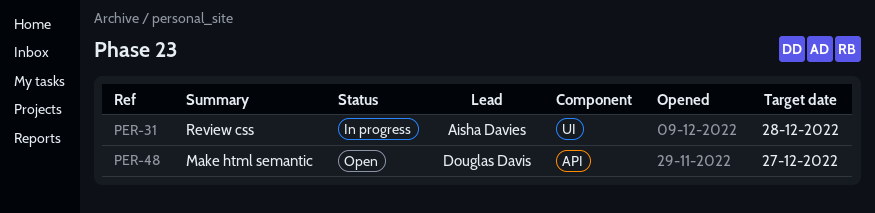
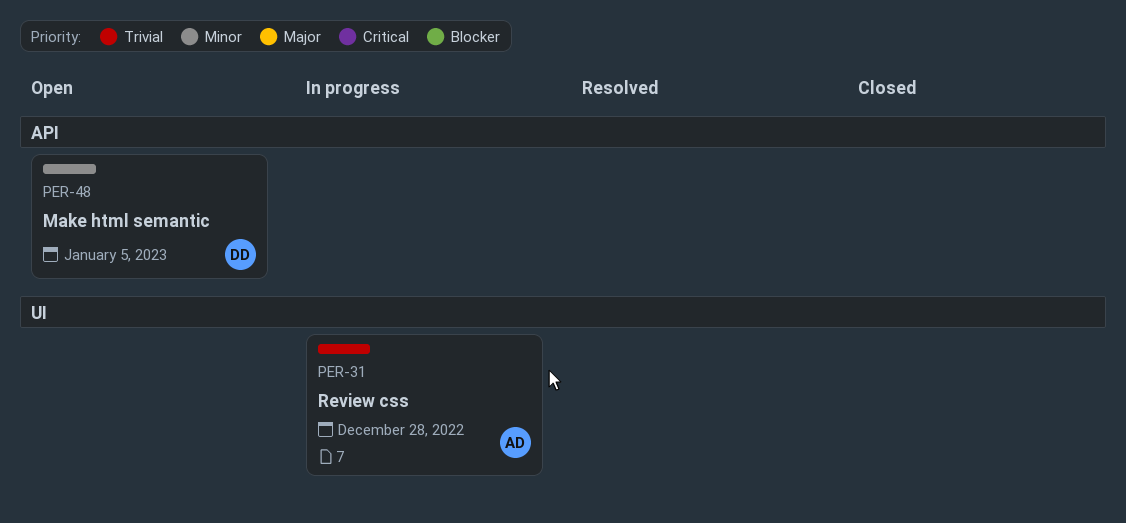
PER-48, due: Dec 27 -> Jan 5

